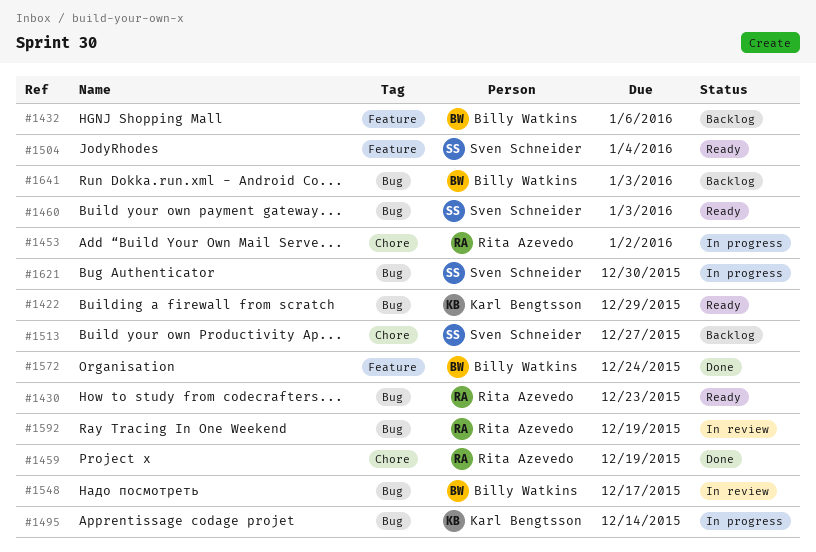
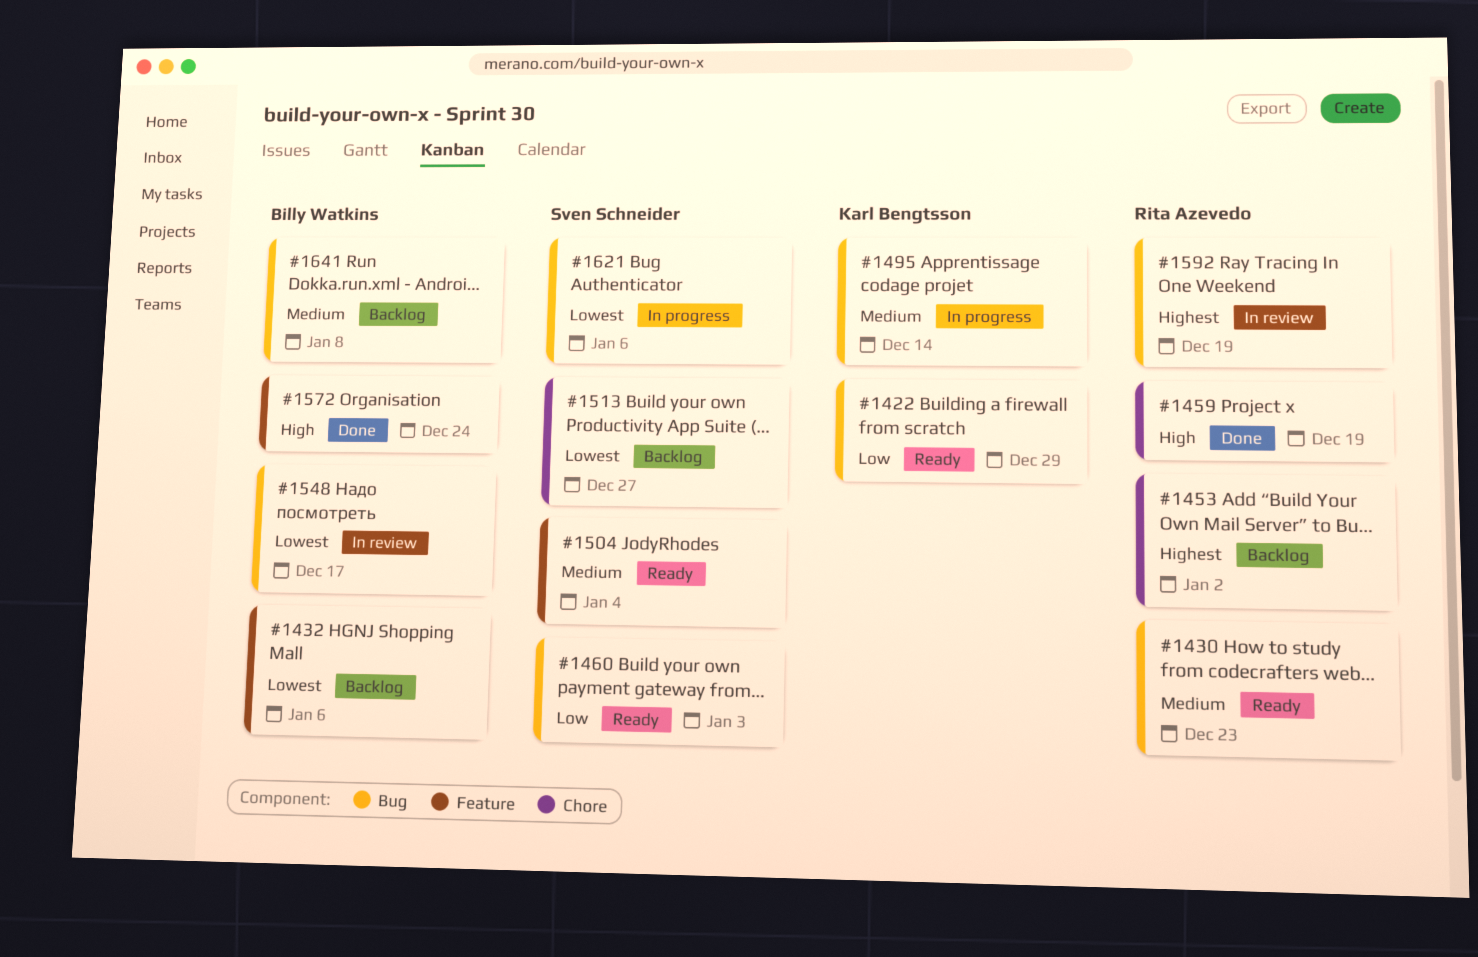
#1453, status: In progress -> Backlog
#1621, due: Dec 30 -> Jan 6
#1641, due: Jan 3 -> Jan 8

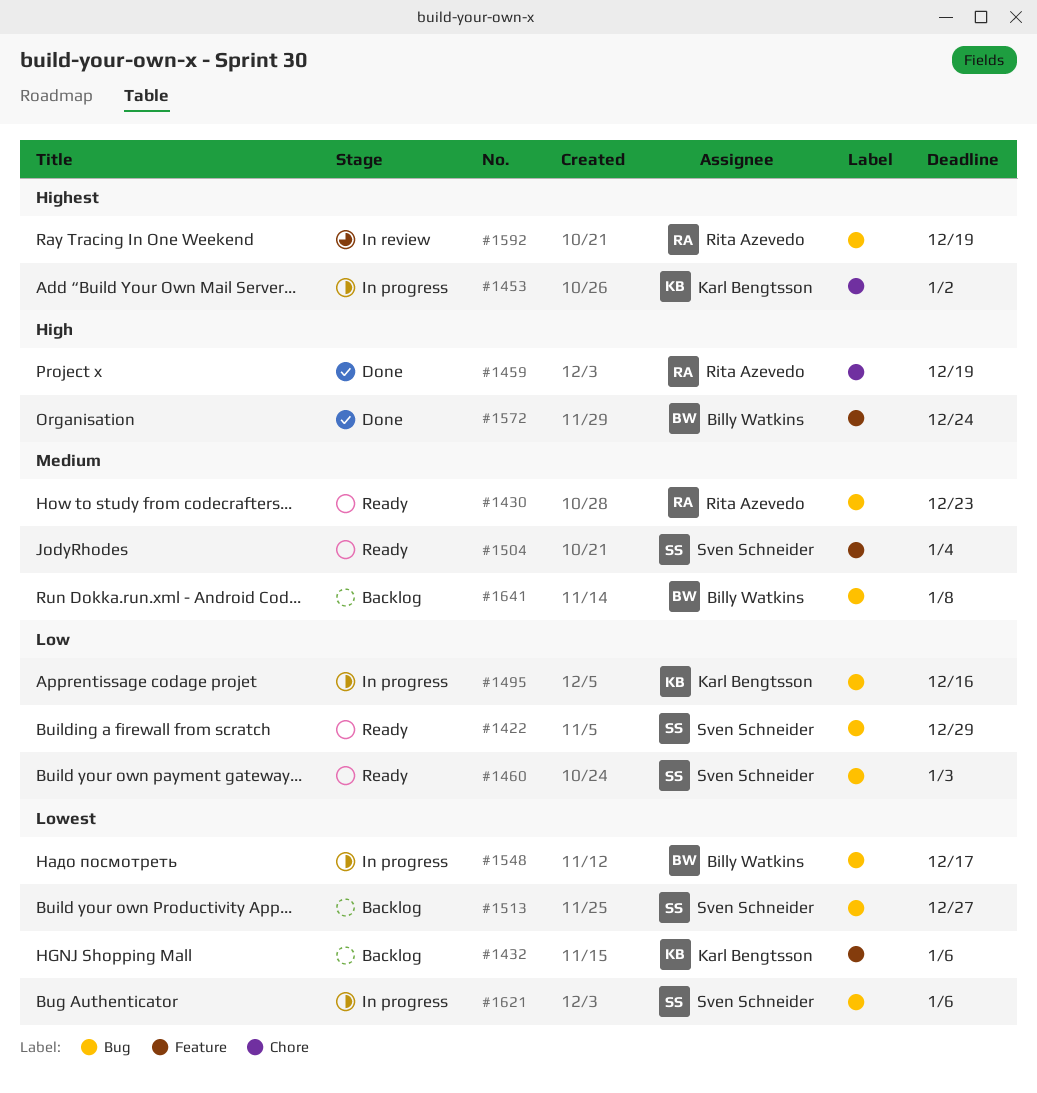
#1422, owner: Karl Bengtsson -> Sven Schneider
#1432, owner: Billy Watkins -> Karl Bengtsson
#1453, status: Backlog -> In progress
#1453, owner: Rita Azevedo -> Karl Bengtsson
#1495, priority: Medium -> Low
#1495, due: Dec 14 -> Dec 16
#1513, label: Chore -> Bug
#1548, status: In review -> In progress

